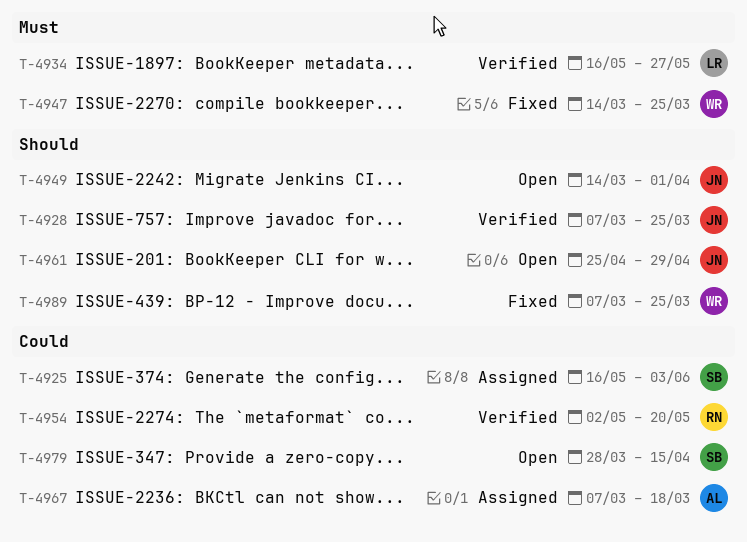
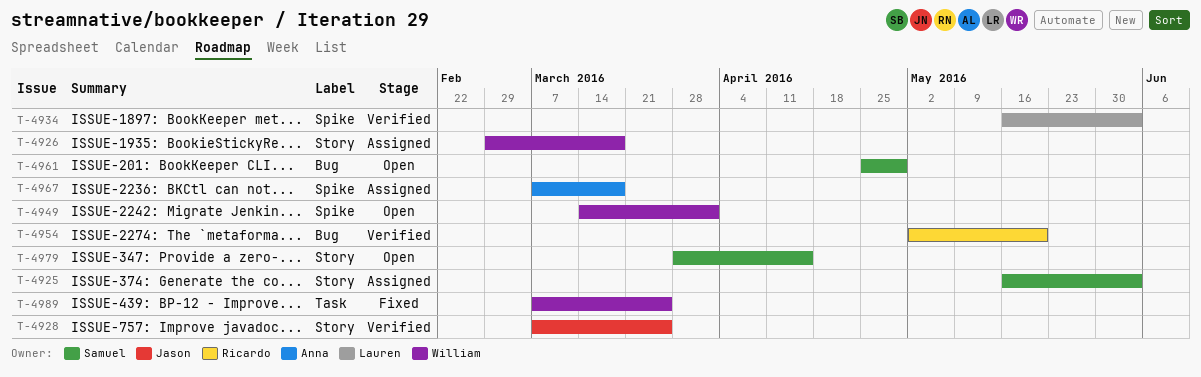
T-4926: none -> present
T-4934, due: May 27 -> Jun 3
T-4947: present -> none
T-4949, owner: Jason -> William
T-4961, owner: Jason -> Samuel

